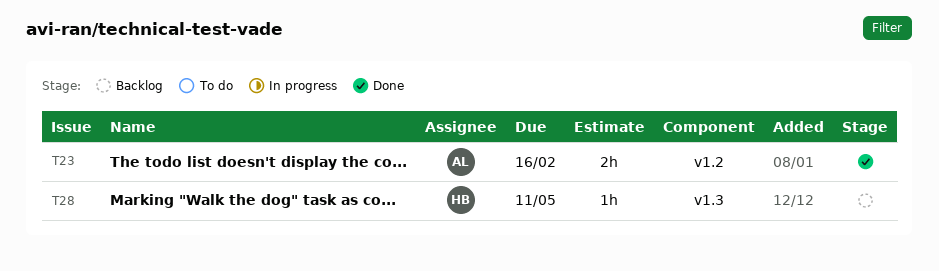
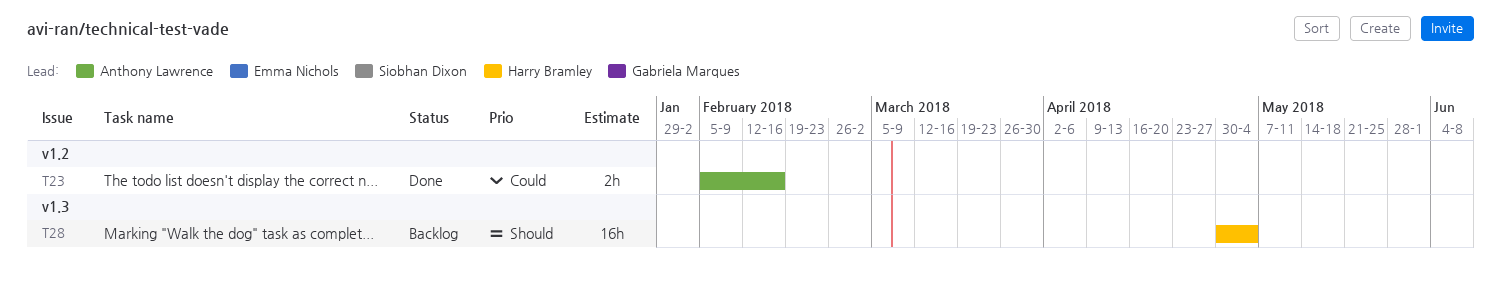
T28, estimate: 1h -> 16h
T28, due: May 11 -> May 4

